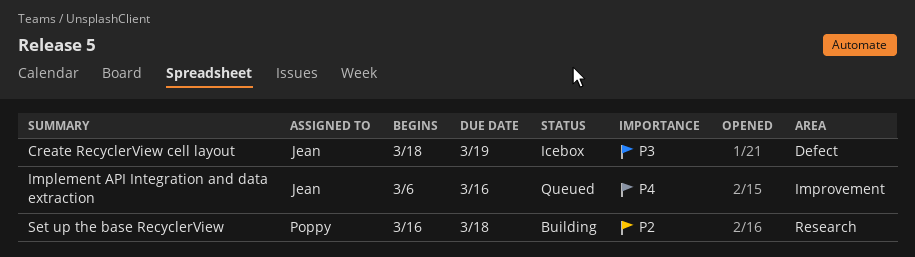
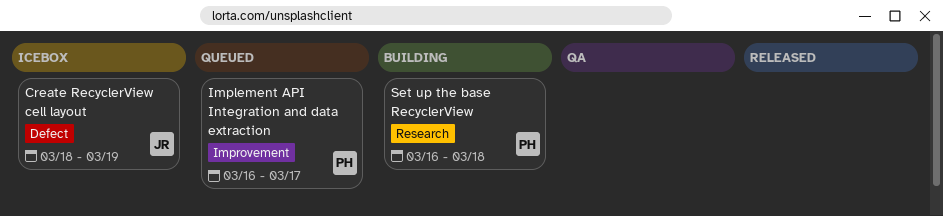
Implement API Integration and data extraction, owner: Jean -> Poppy
Implement API Integration and data extraction, start: Mar 6 -> Mar 16
Implement API Integration and data extraction, due: Mar 16 -> Mar 17

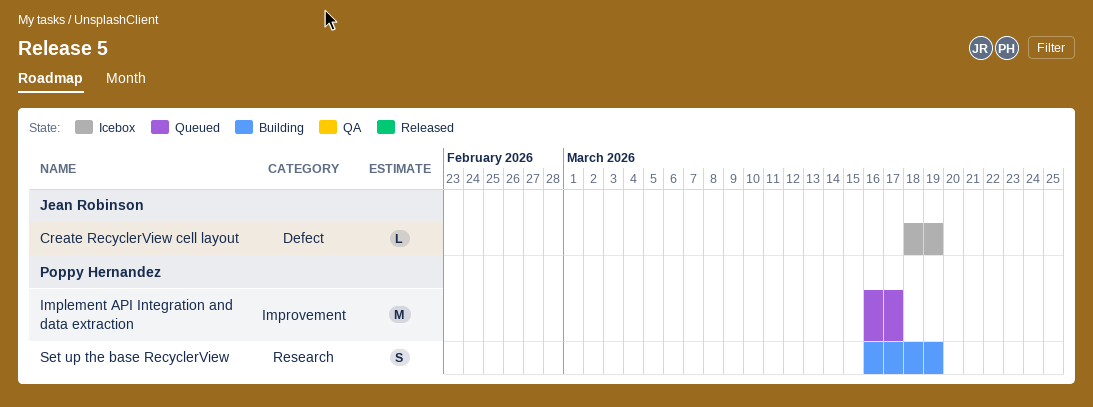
Set up the base RecyclerView, due: Mar 18 -> Mar 19

